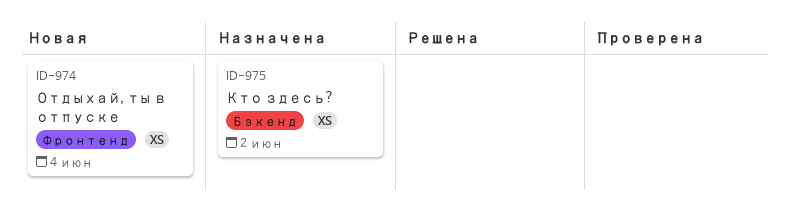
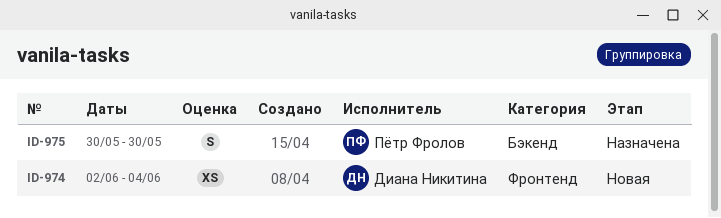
ID-975, estimate: XS -> S
ID-975, due: Jun 2 -> May 30

